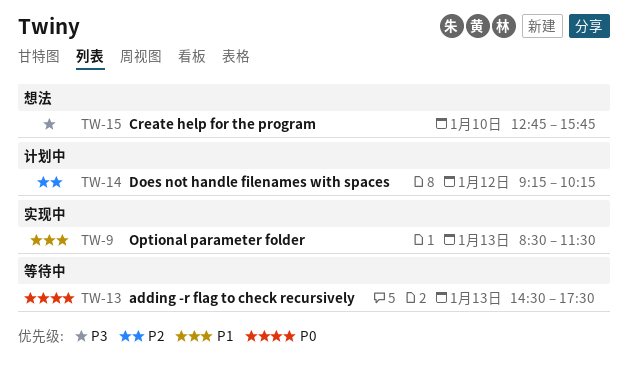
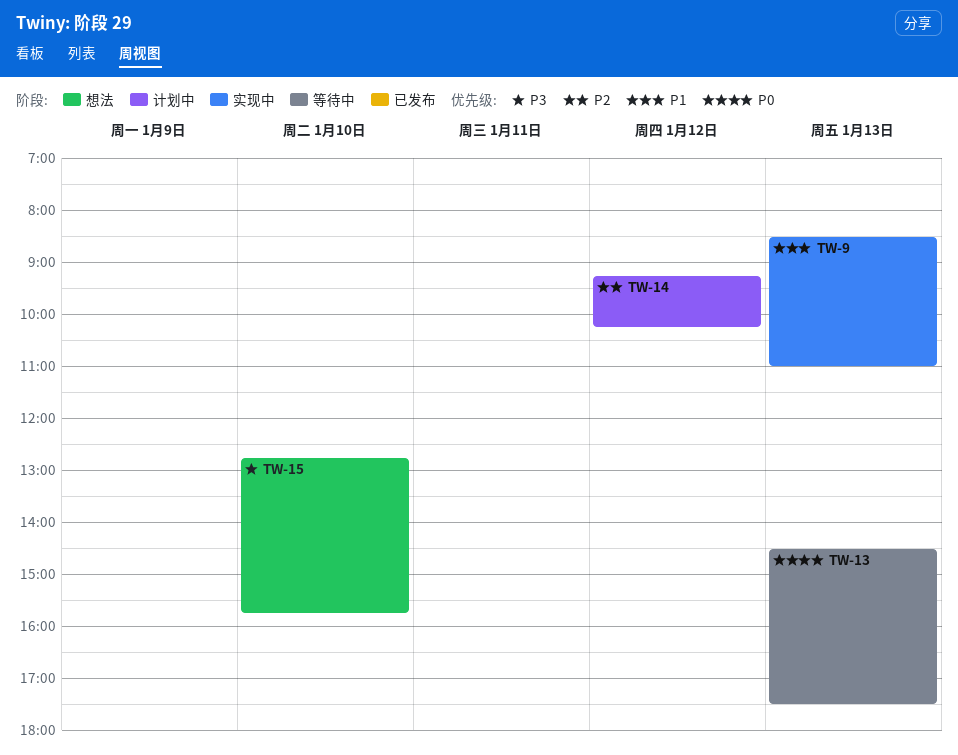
TW-9, ends: 11:30 -> 11:00

